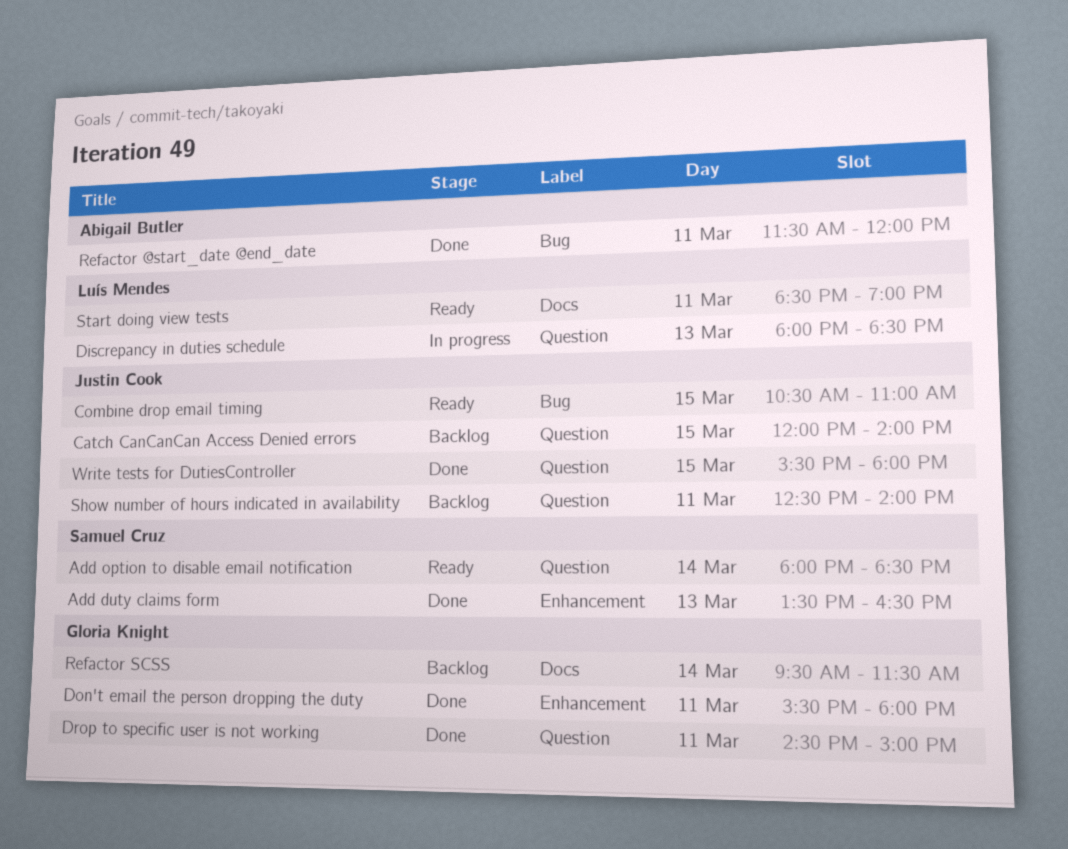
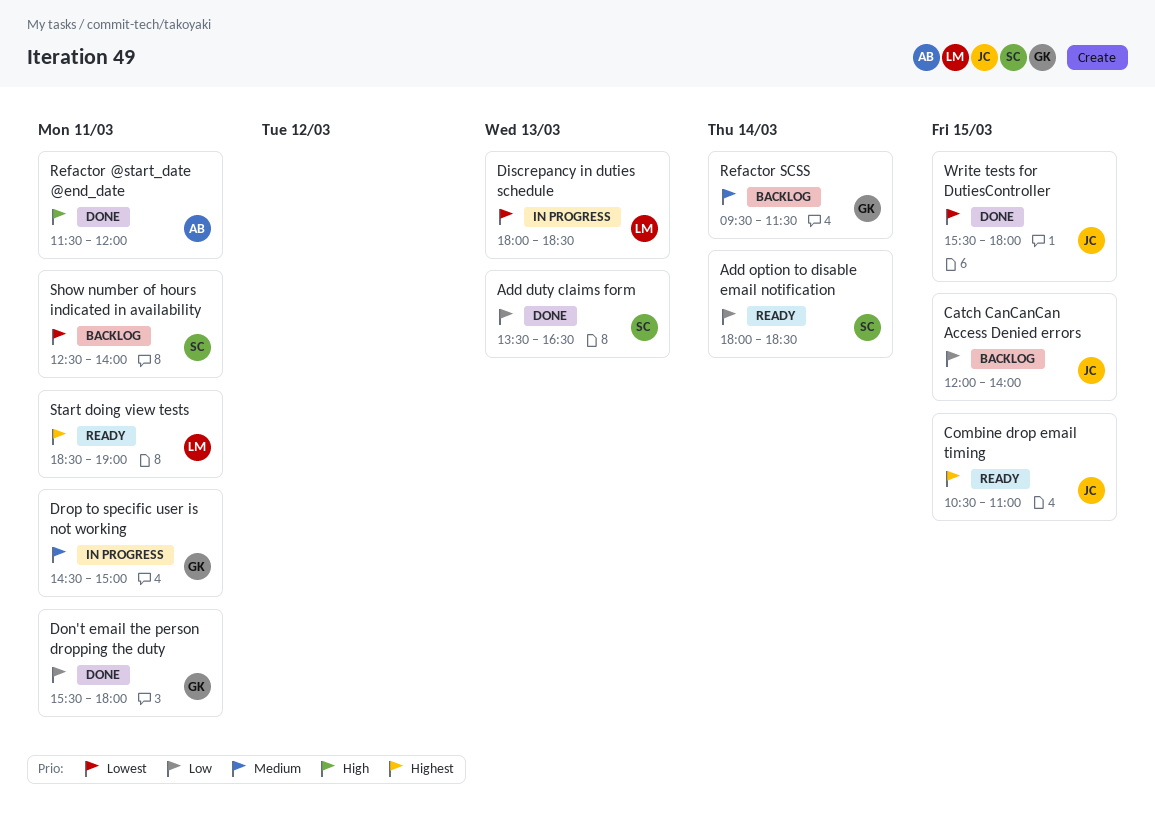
Drop to specific user is not working, status: Done -> In progress
Show number of hours indicated in availability, owner: Justin Cook -> Samuel Cruz

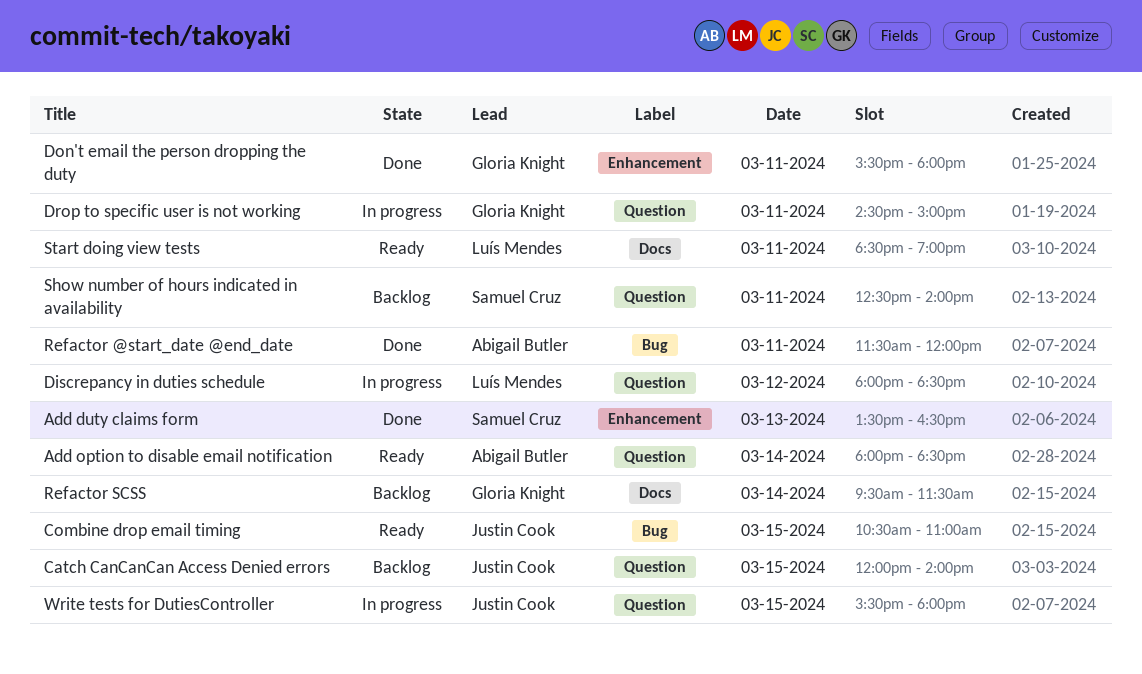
Add option to disable email notification, owner: Samuel Cruz -> Abigail Butler
Discrepancy in duties schedule, day: Mar 13 -> Mar 12
Write tests for DutiesController, status: Done -> In progress

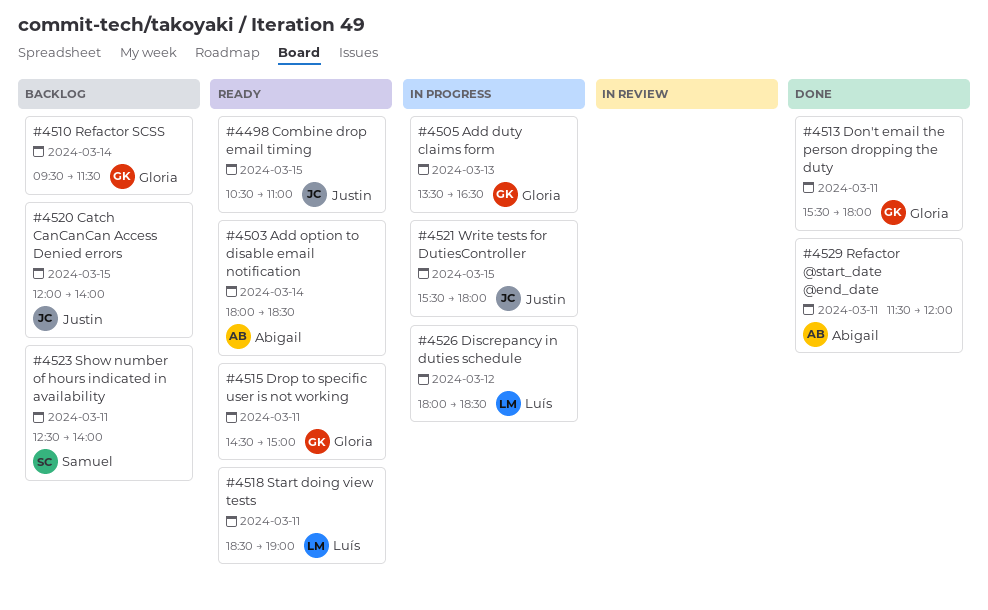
Add duty claims form, status: Done -> In progress
Add duty claims form, owner: Samuel Cruz -> Gloria Knight
Drop to specific user is not working, status: In progress -> Ready

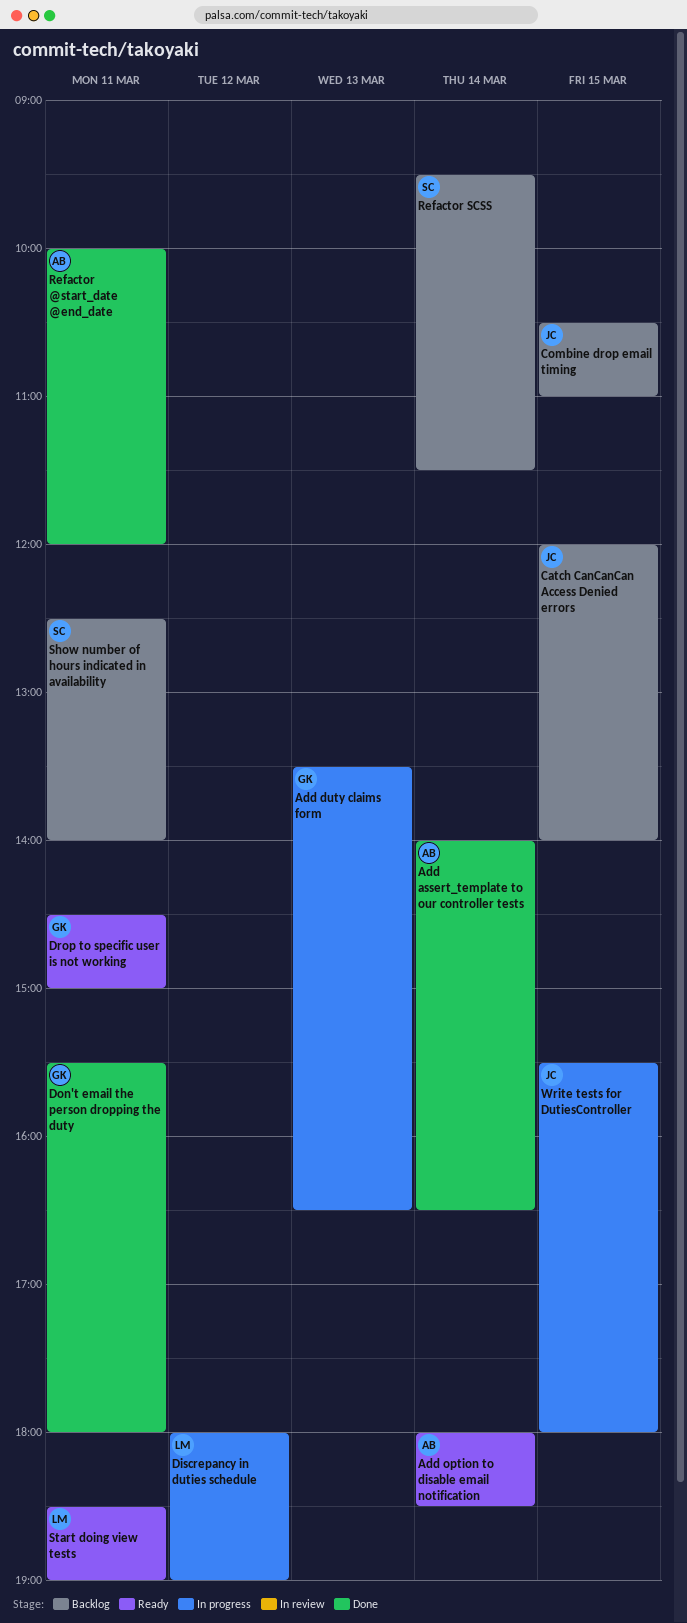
Add assert_template to our controller tests: none -> present
Combine drop email timing, status: Ready -> Backlog
Discrepancy in duties schedule, ends: 18:30 -> 19:00
Refactor @start_date @end_date, begins: 11:30 -> 10:00
Refactor SCSS, owner: Gloria -> Samuel

